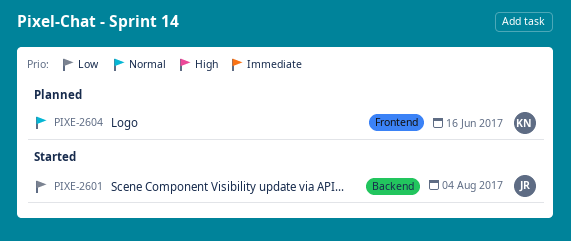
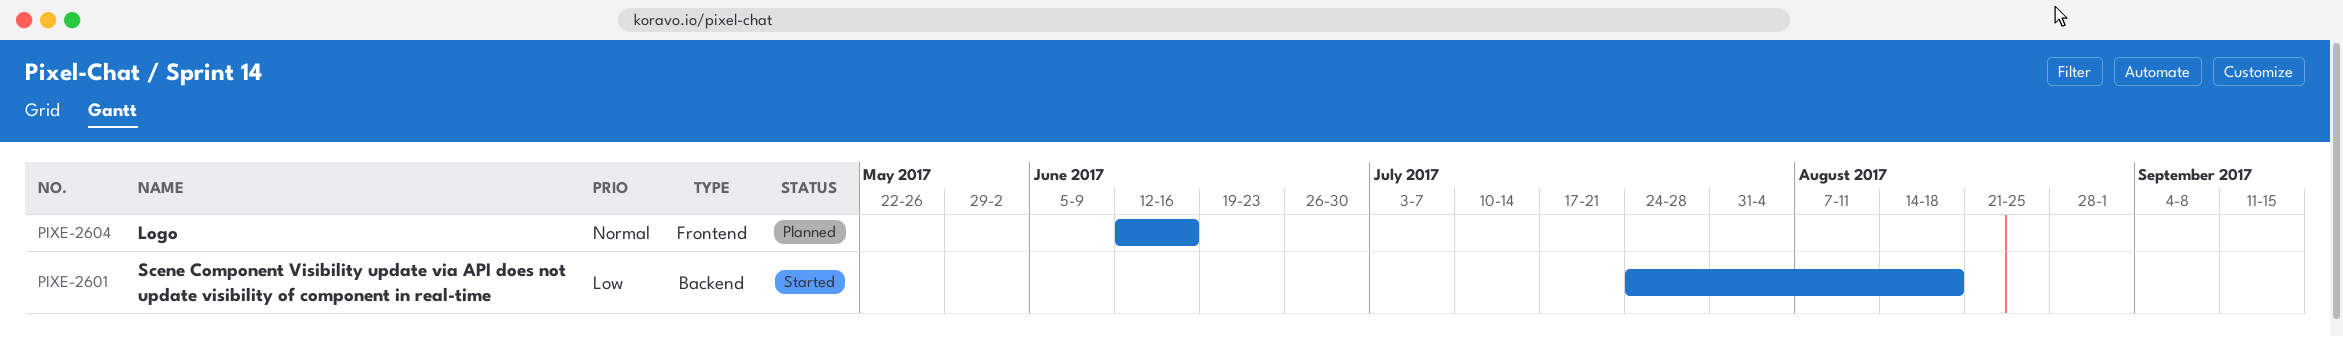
PIXE-2601, due: Aug 4 -> Aug 18

